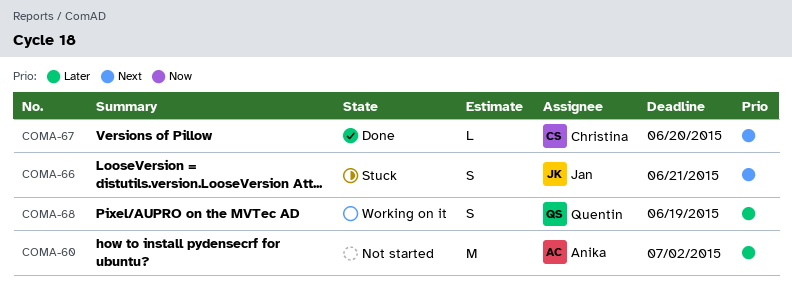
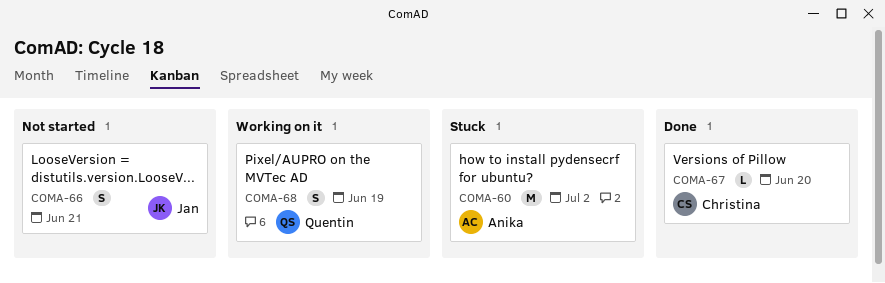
COMA-60, status: Not started -> Stuck
COMA-66, status: Stuck -> Not started

